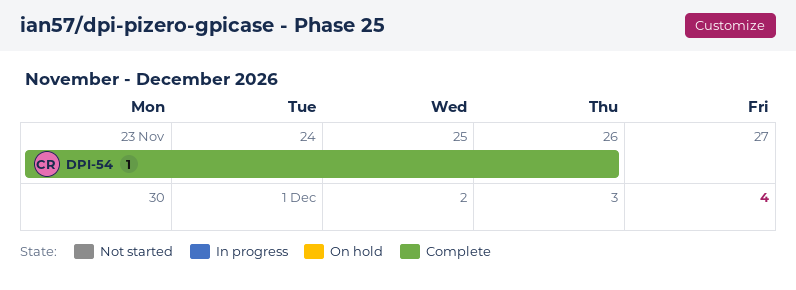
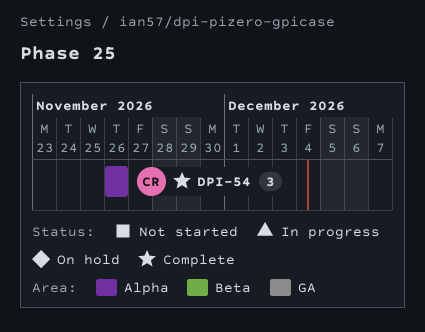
DPI-54, estimate: 1 -> 3
DPI-54, start: Nov 23 -> Nov 26

